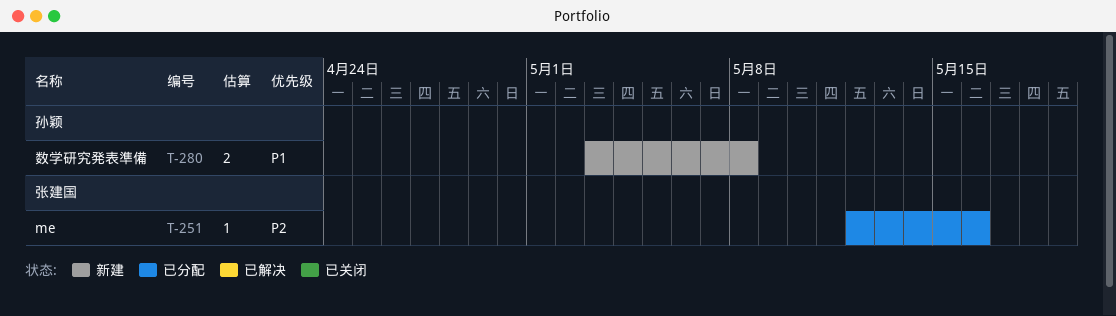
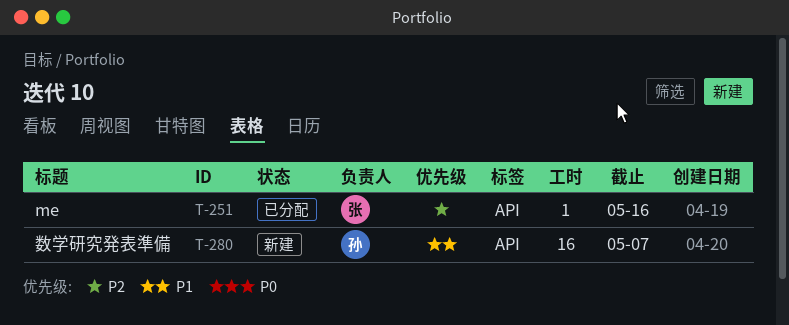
T-280, estimate: 2 -> 16
T-280, due: May 8 -> May 7

